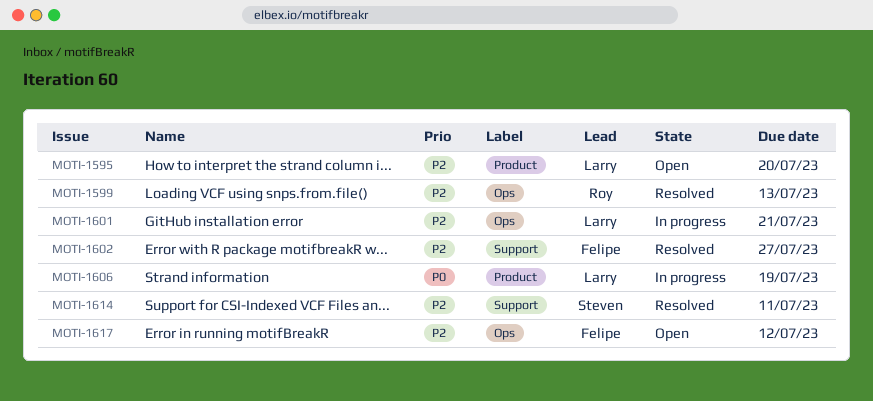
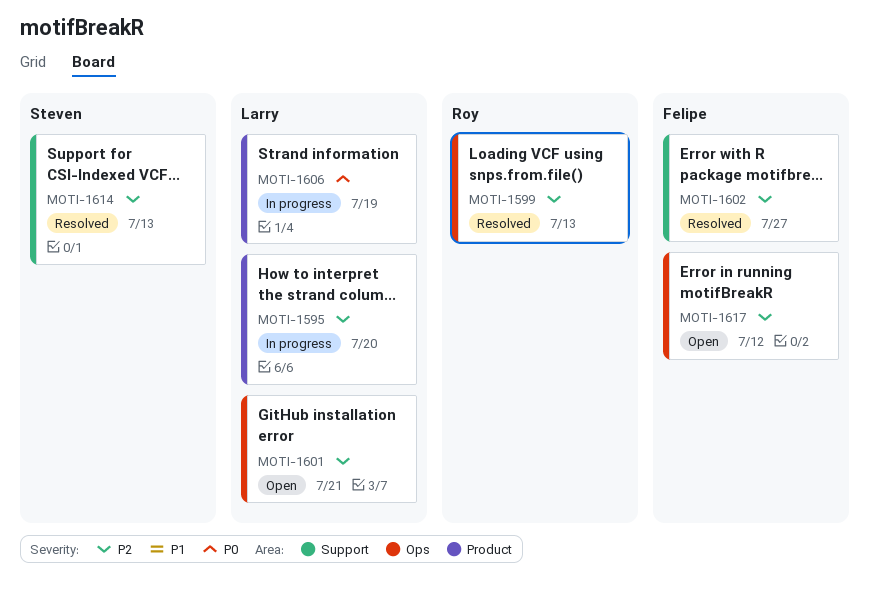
MOTI-1595, status: Open -> In progress
MOTI-1601, status: In progress -> Open
MOTI-1614, due: Jul 11 -> Jul 13

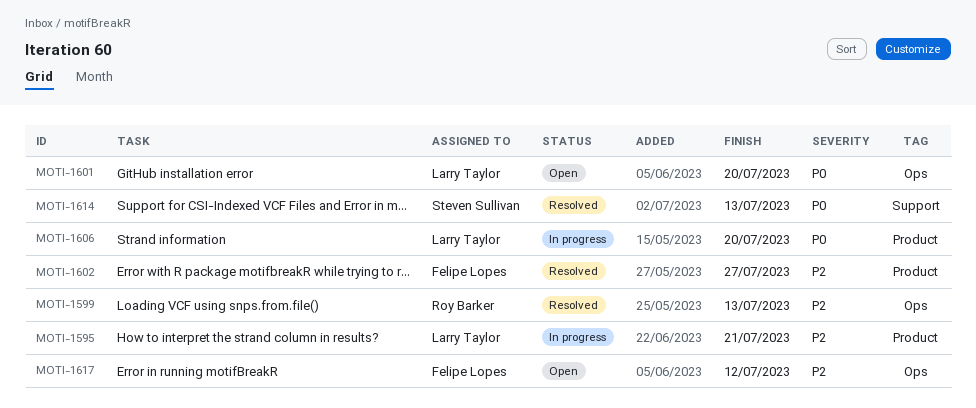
MOTI-1595, due: Jul 20 -> Jul 21
MOTI-1601, priority: P2 -> P0
MOTI-1601, due: Jul 21 -> Jul 20
MOTI-1602, label: Support -> Product
MOTI-1606, due: Jul 19 -> Jul 20
MOTI-1614, priority: P2 -> P0

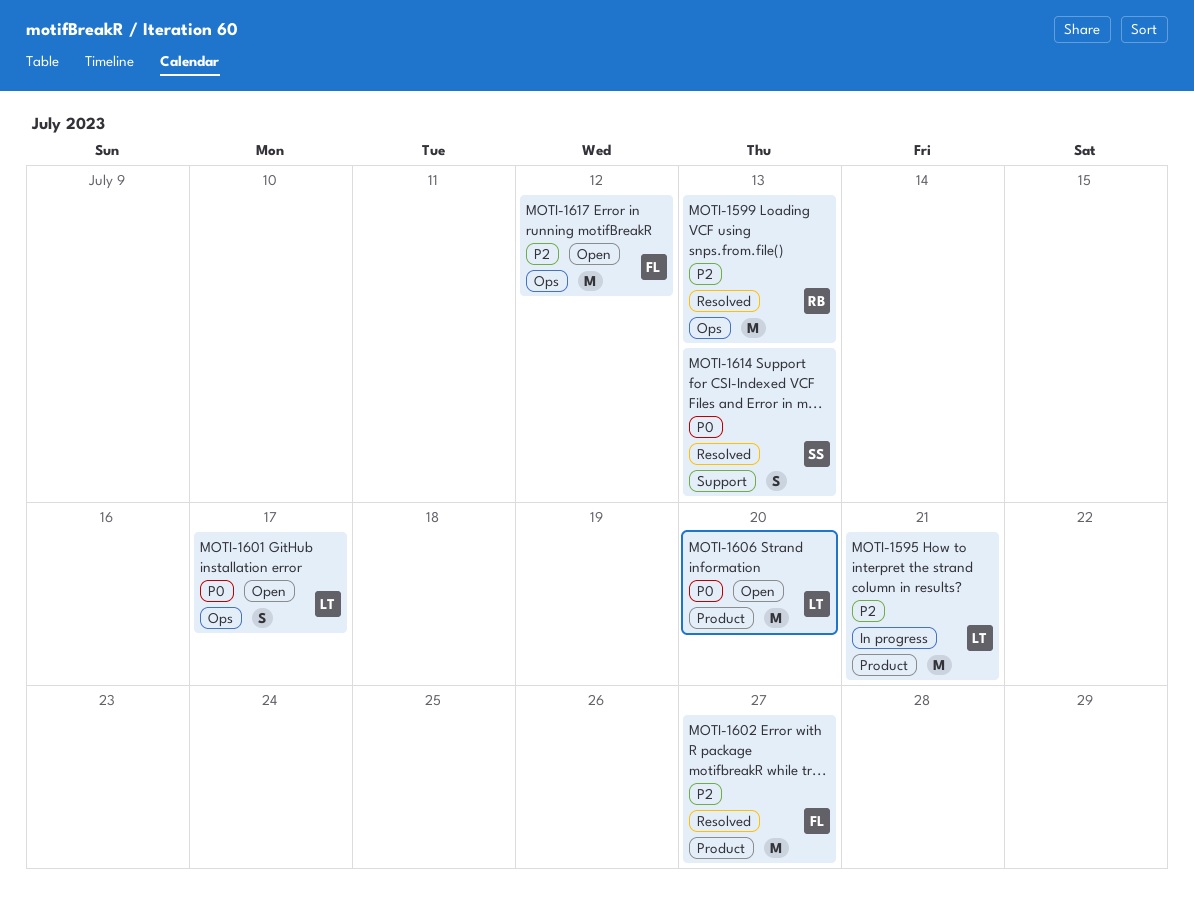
MOTI-1601, due: Jul 20 -> Jul 17
MOTI-1606, status: In progress -> Open

